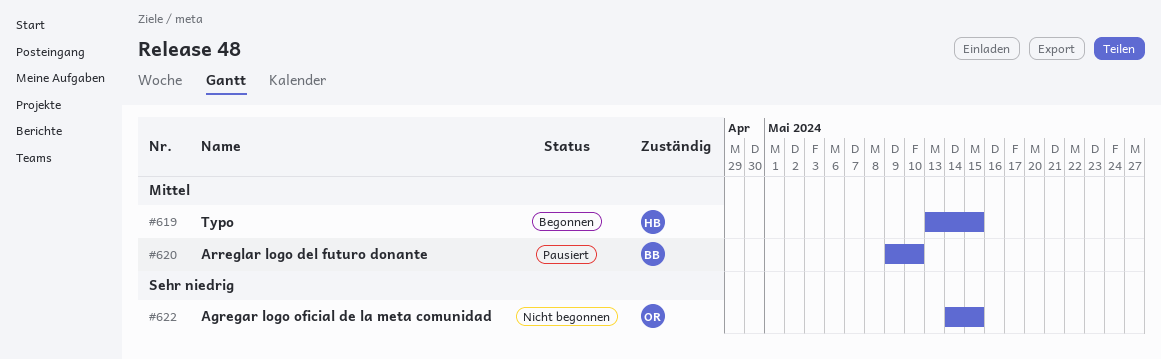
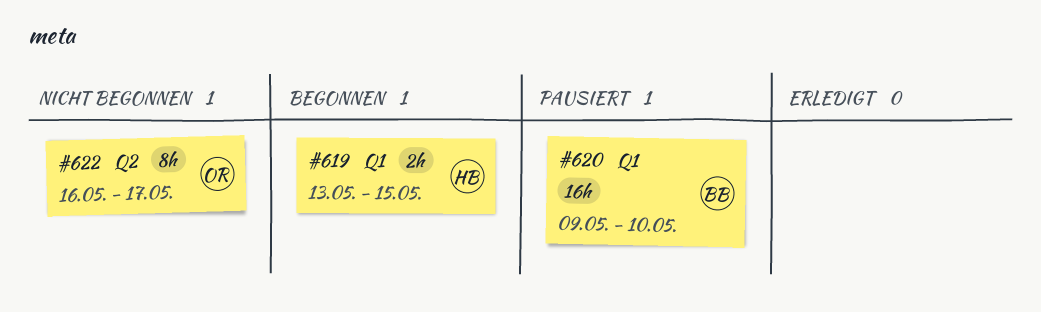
#622, start: May 14 -> May 16
#622, due: May 15 -> May 17

